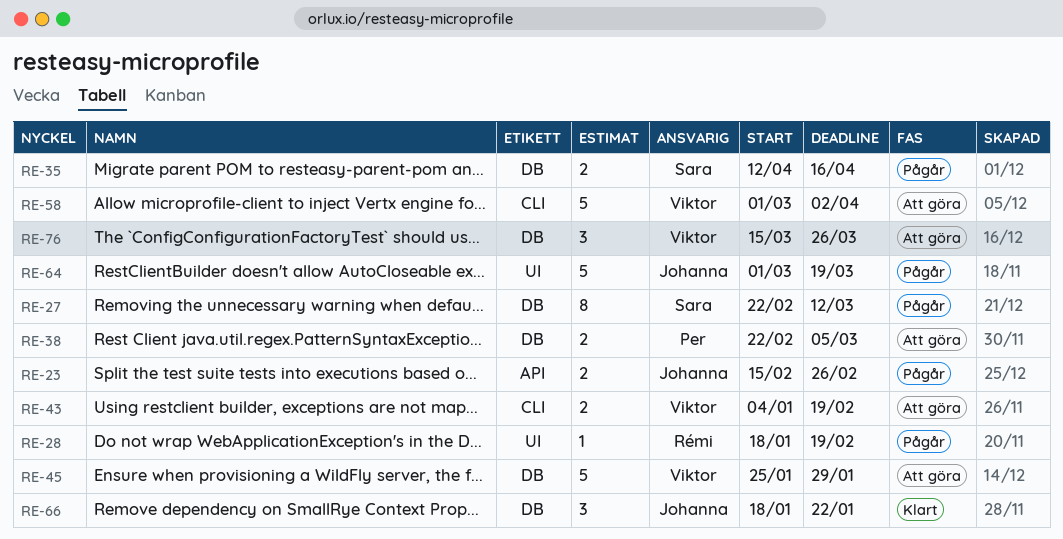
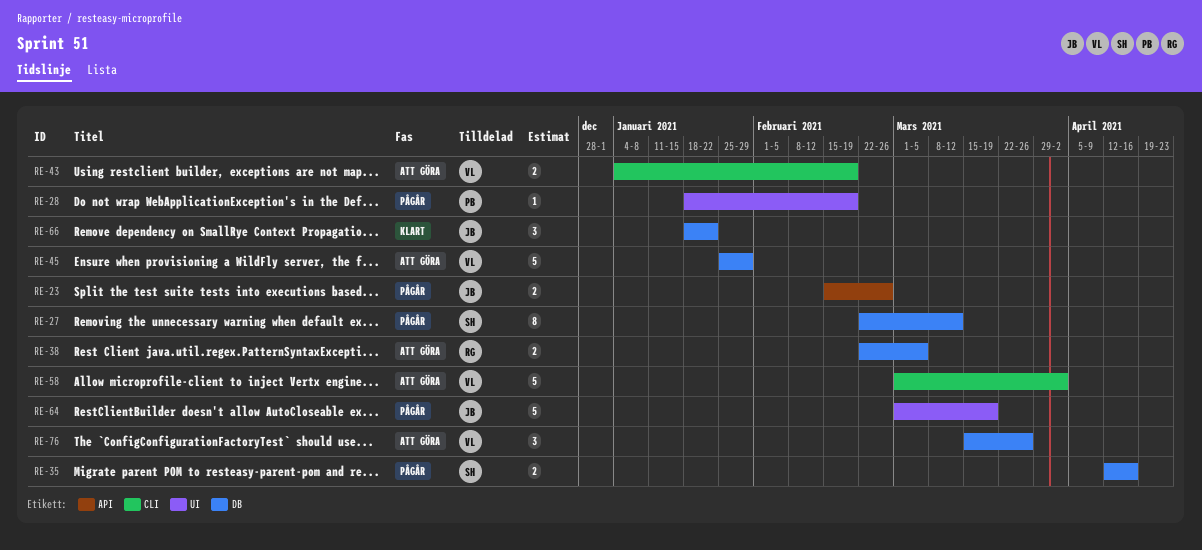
RE-28, owner: Rémi -> Per
RE-38, owner: Per -> Rémi

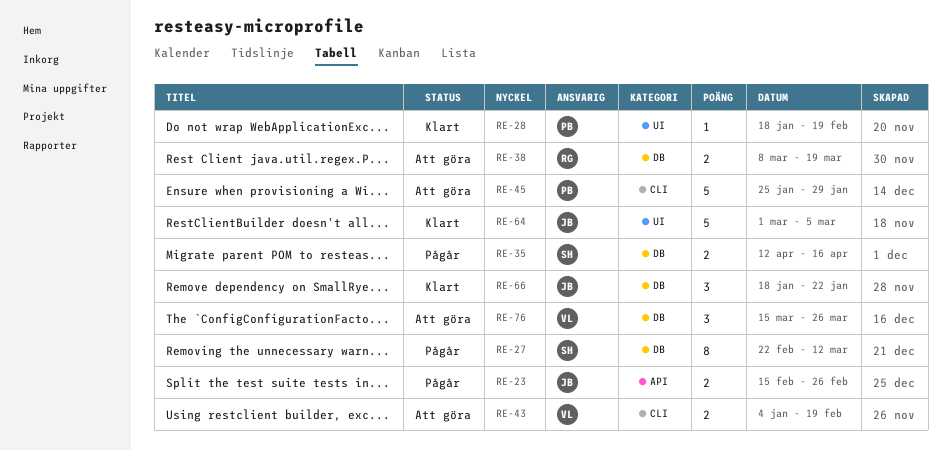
RE-28, status: Pågår -> Klart
RE-38, start: Feb 22 -> Mar 8
RE-38, due: Mar 5 -> Mar 19
RE-45, owner: VL -> PB
RE-45, label: DB -> CLI
RE-58: present -> none
RE-64, status: Pågår -> Klart
RE-64, due: Mar 19 -> Mar 5

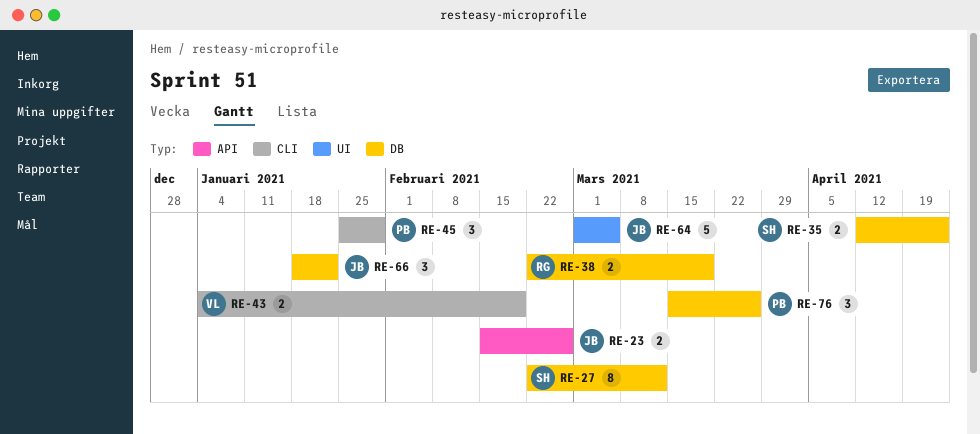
RE-28: present -> none
RE-35, due: Apr 16 -> Apr 23
RE-38, start: Mar 8 -> Feb 22
RE-45, estimate: 5 -> 3
RE-76, owner: VL -> PB

